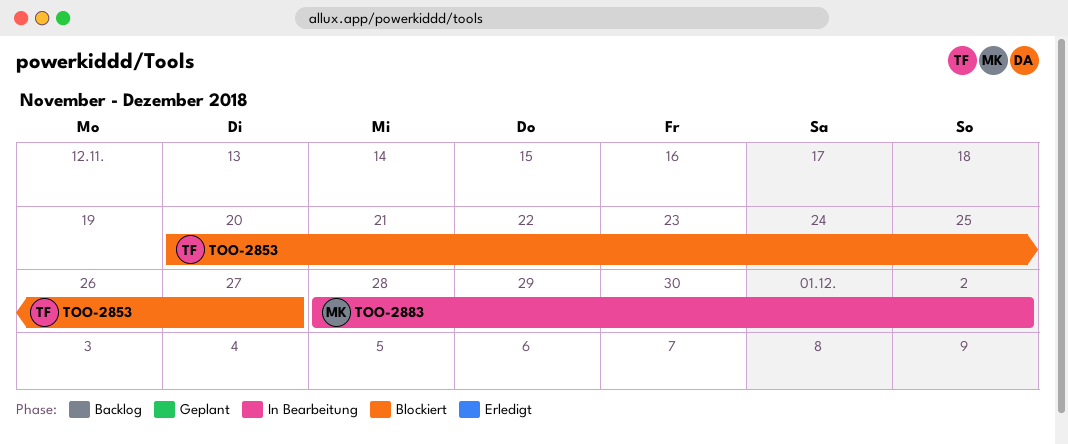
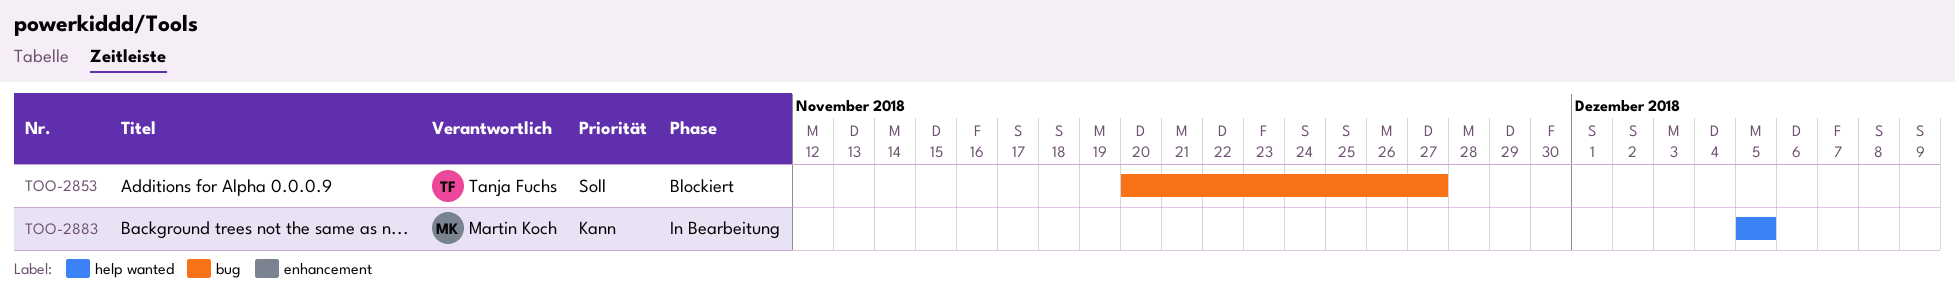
TOO-2883, start: Nov 28 -> Dec 5
TOO-2883, due: Dec 2 -> Dec 5

